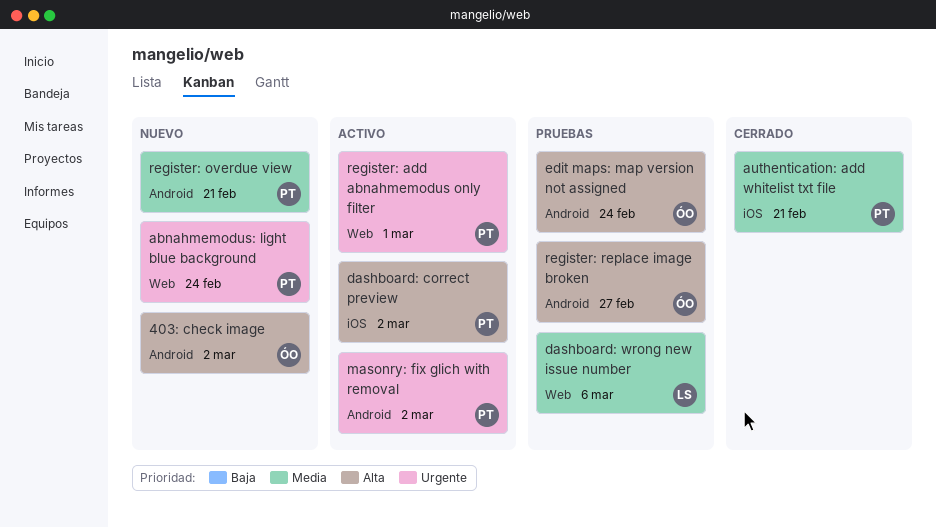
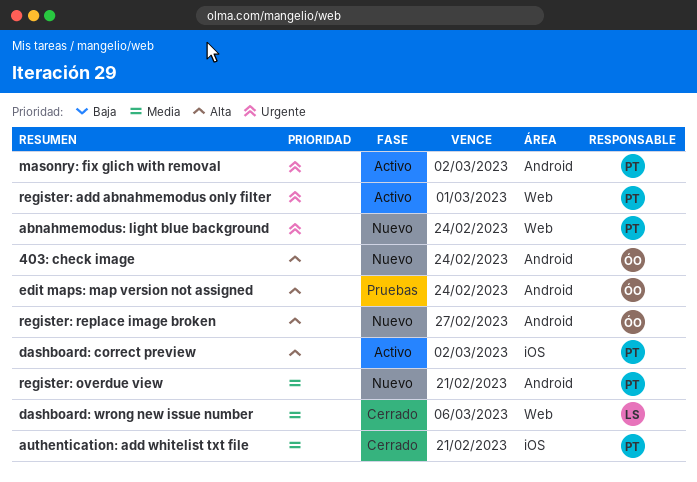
403: check image, due: Mar 2 -> Feb 24
dashboard: wrong new issue number, status: Pruebas -> Cerrado
register: replace image broken, status: Pruebas -> Nuevo

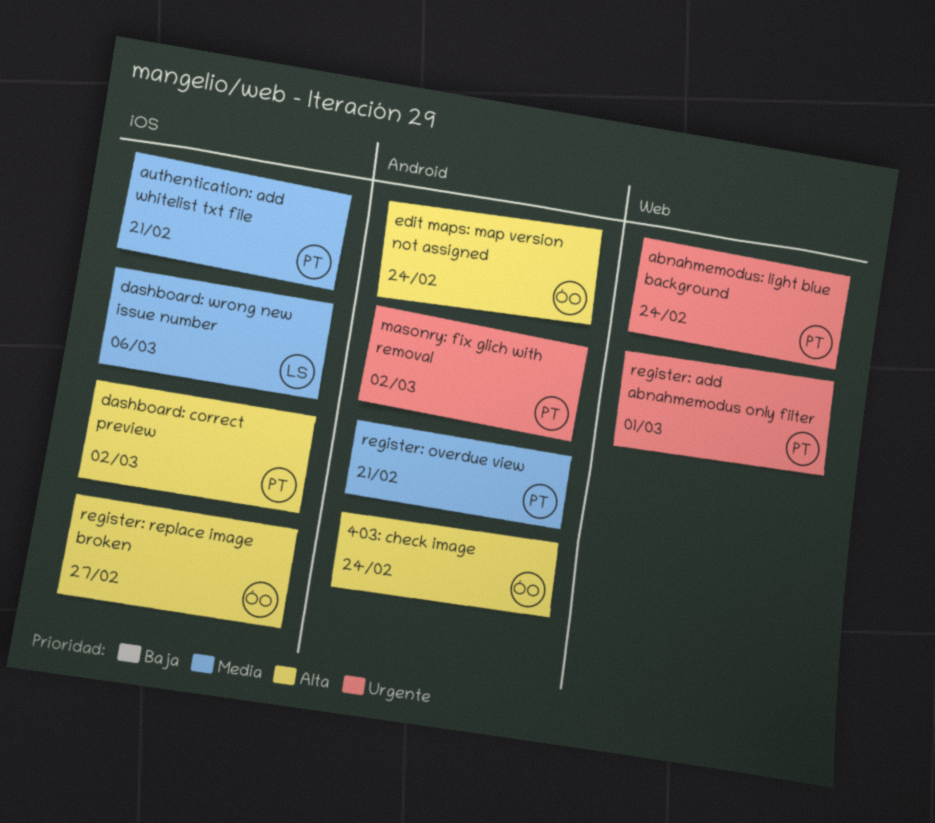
dashboard: wrong new issue number, label: Web -> iOS
register: replace image broken, label: Android -> iOS

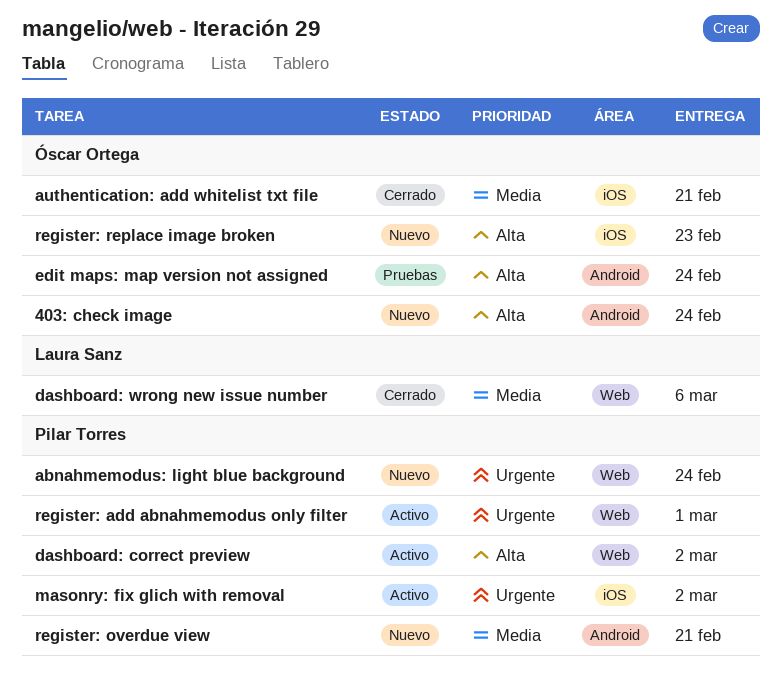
authentication: add whitelist txt file, owner: Pilar Torres -> Óscar Ortega
dashboard: correct preview, label: iOS -> Web
dashboard: wrong new issue number, label: iOS -> Web
masonry: fix glich with removal, label: Android -> iOS
register: replace image broken, due: Feb 27 -> Feb 23

